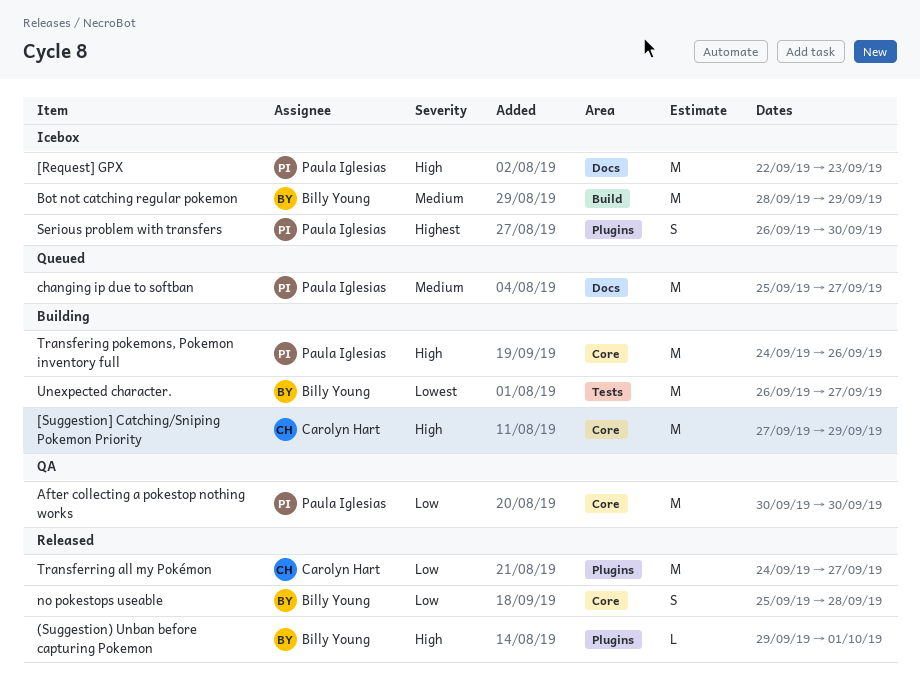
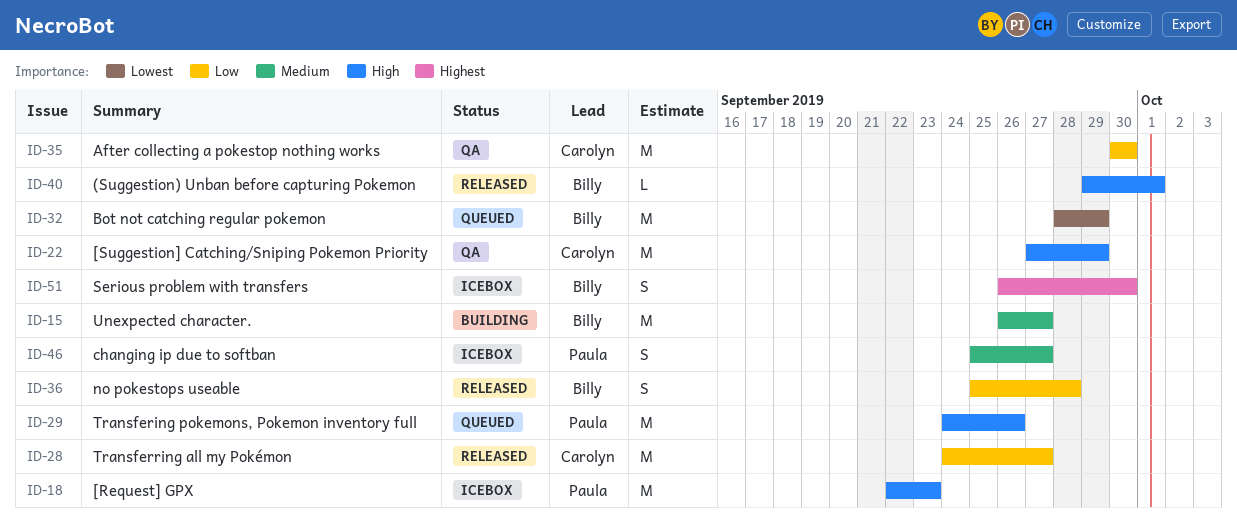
[Suggestion] Catching/Sniping Pokemon Priority, status: Building -> QA
After collecting a pokestop nothing works, owner: Paula Iglesias -> Carolyn Hart
Bot not catching regular pokemon, status: Icebox -> Queued
Bot not catching regular pokemon, priority: Medium -> Lowest
changing ip due to softban, status: Queued -> Icebox
changing ip due to softban, estimate: M -> S
Serious problem with transfers, owner: Paula Iglesias -> Billy Young
Transfering pokemons, Pokemon inventory full, status: Building -> Queued
Unexpected character., priority: Lowest -> Medium

